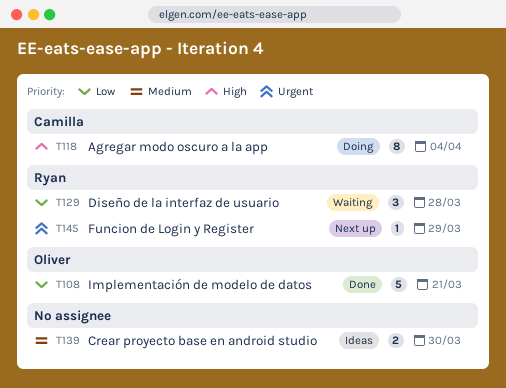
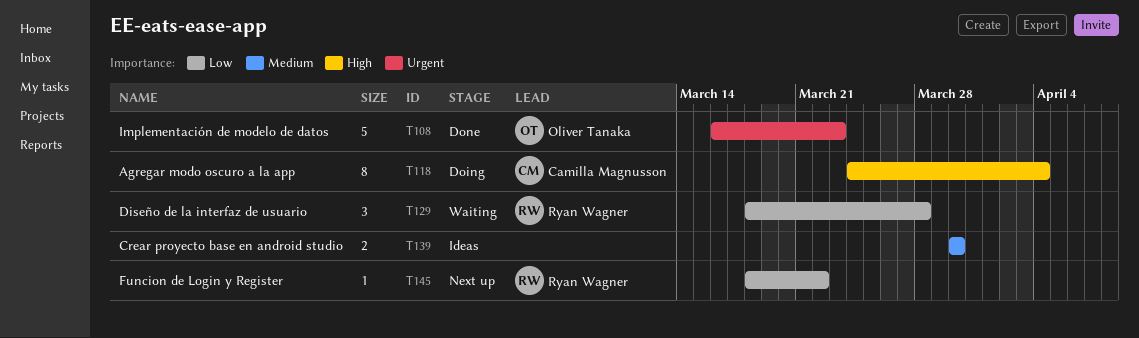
T108, priority: Low -> Urgent
T108, due: Mar 21 -> Mar 23
T145, priority: Urgent -> Low
T145, due: Mar 29 -> Mar 22

